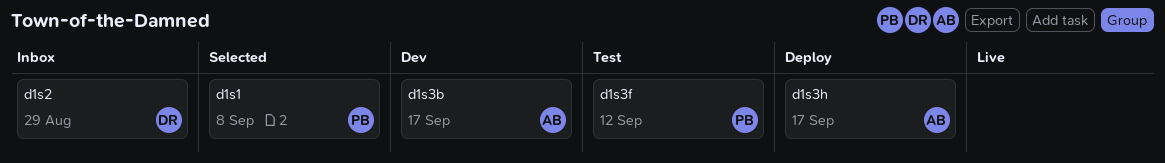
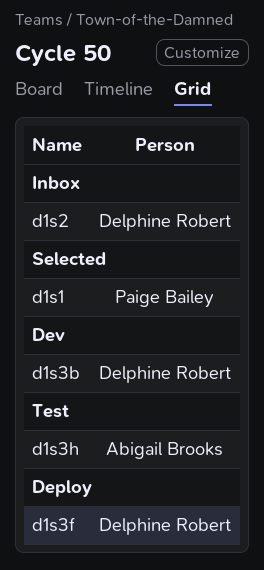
d1s3b, owner: Abigail Brooks -> Delphine Robert
d1s3f, status: Test -> Deploy
d1s3f, owner: Paige Bailey -> Delphine Robert
d1s3h, status: Deploy -> Test

